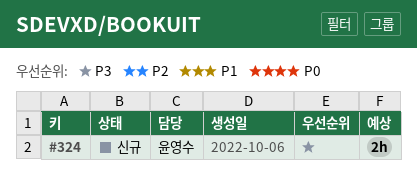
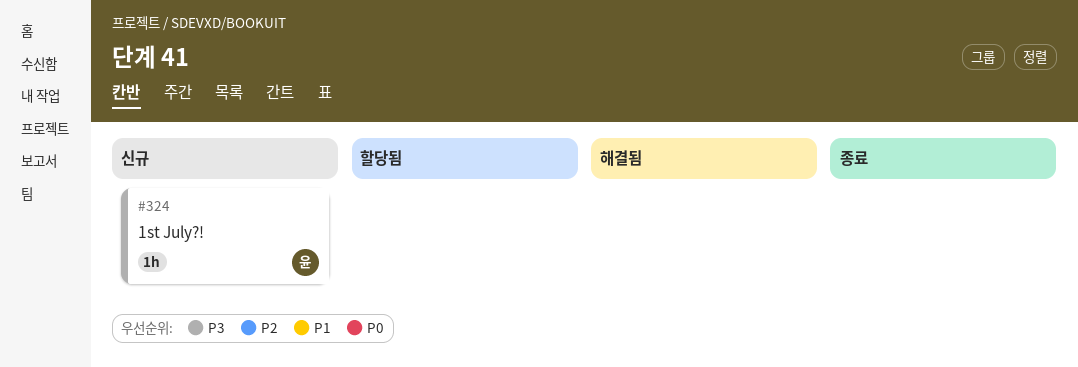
#324, estimate: 2h -> 1h

